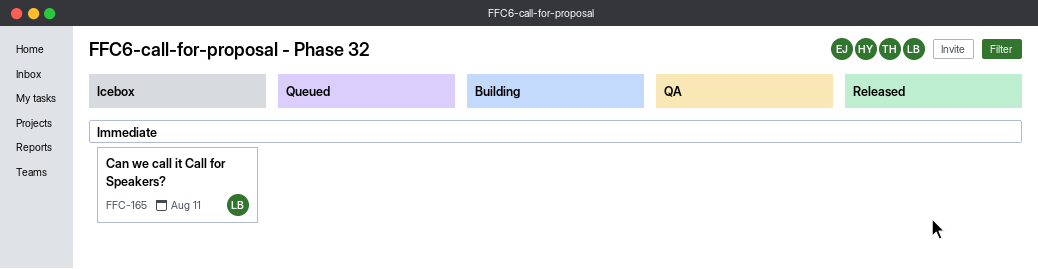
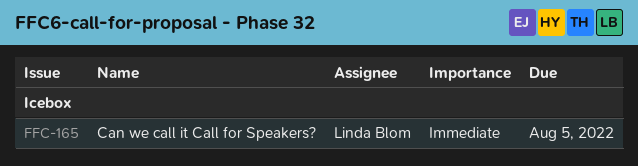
FFC-165, due: Aug 11 -> Aug 5

